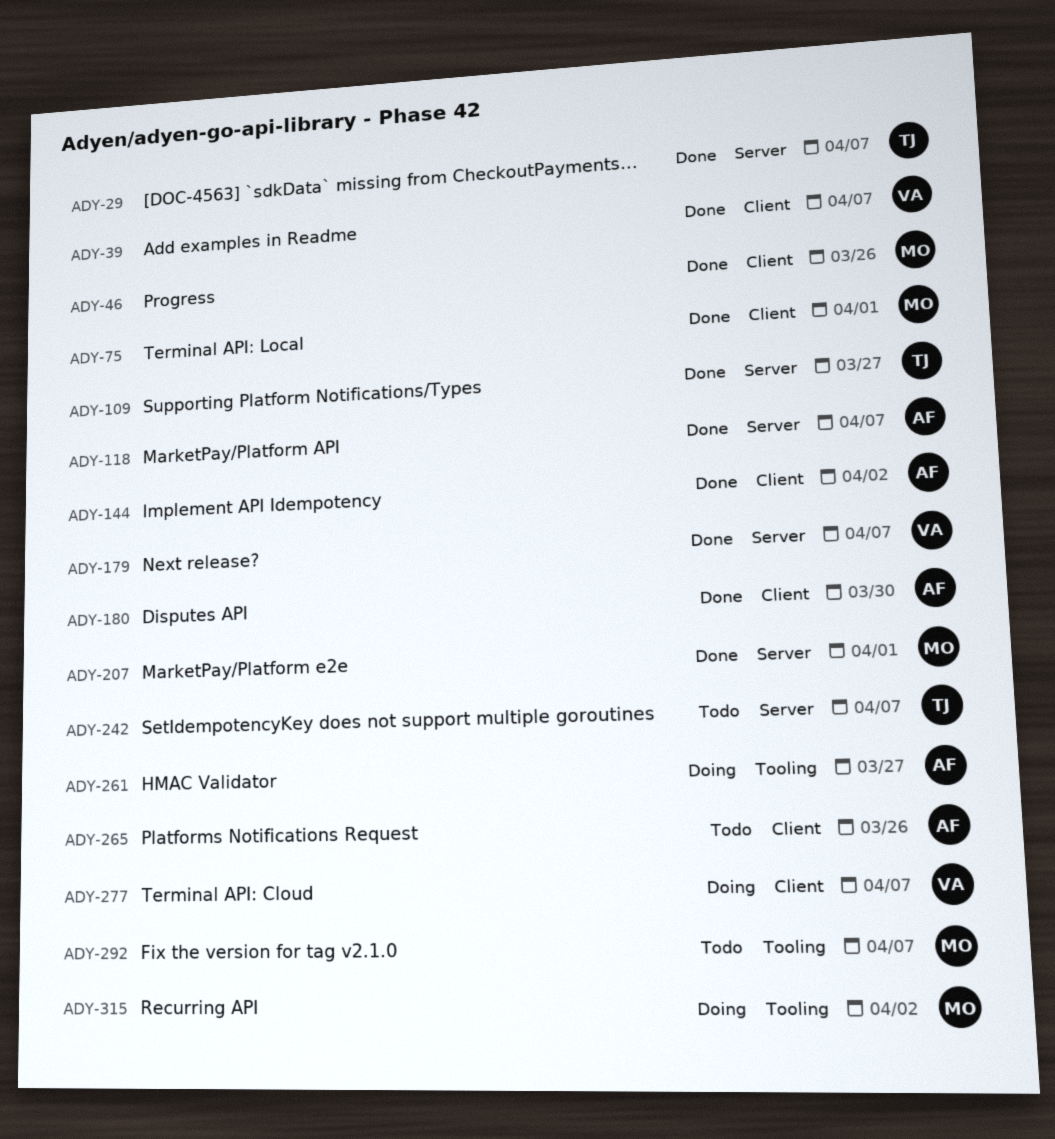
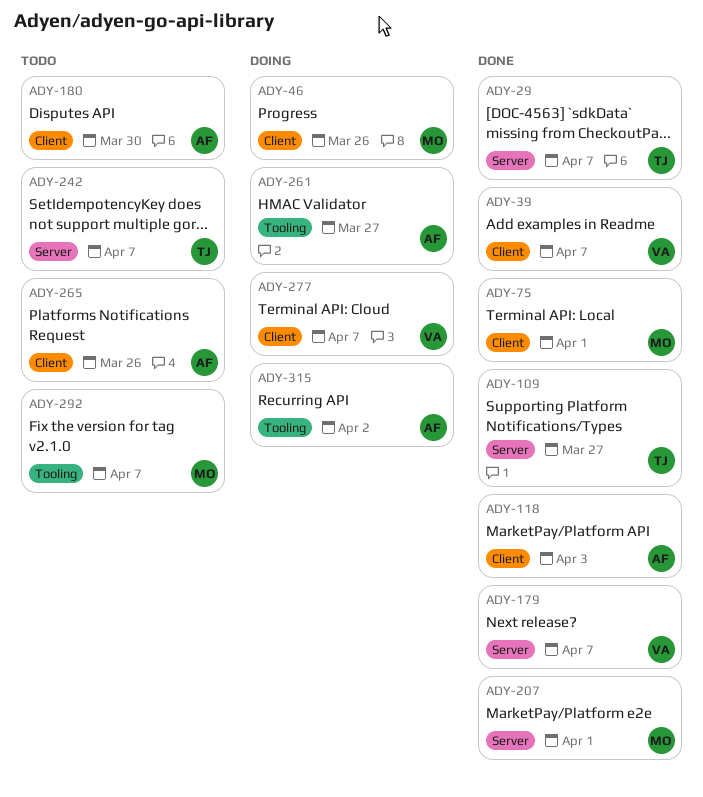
ADY-46, status: Done -> Doing
ADY-118, label: Server -> Client
ADY-118, due: Apr 7 -> Apr 3
ADY-144: present -> none
ADY-180, status: Done -> Todo
ADY-315, owner: MO -> AF

